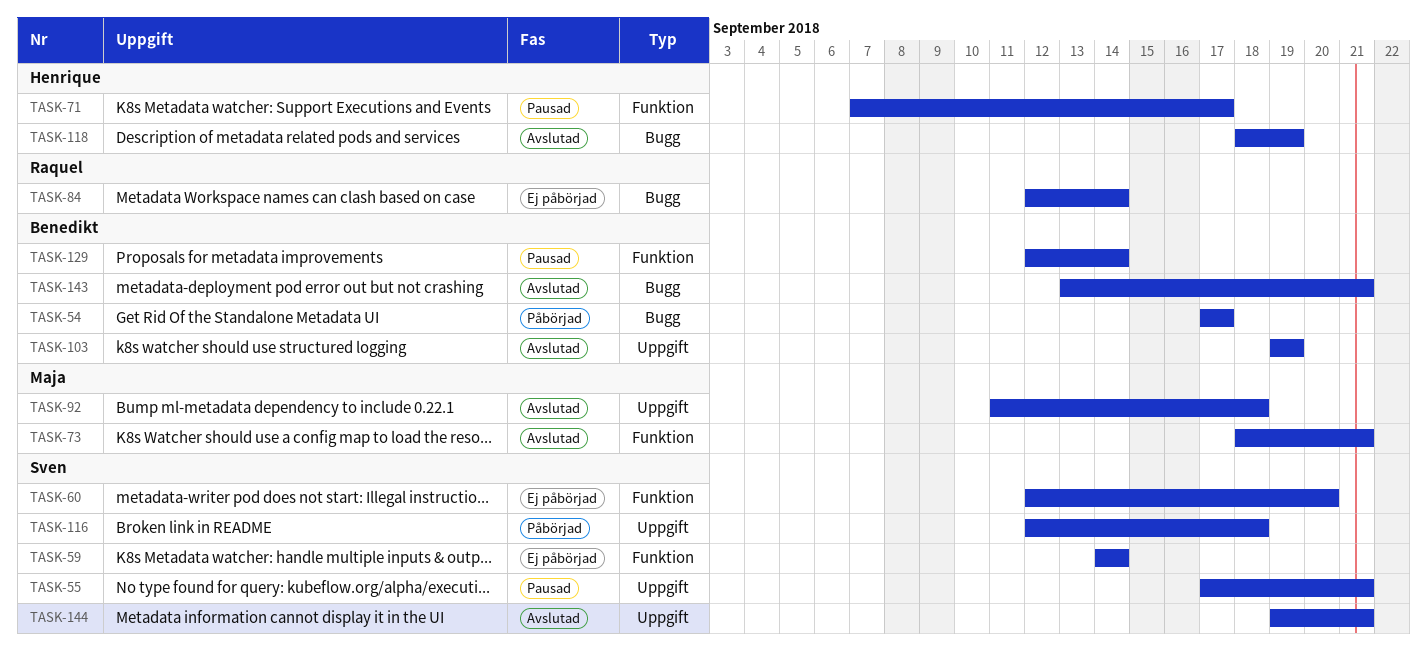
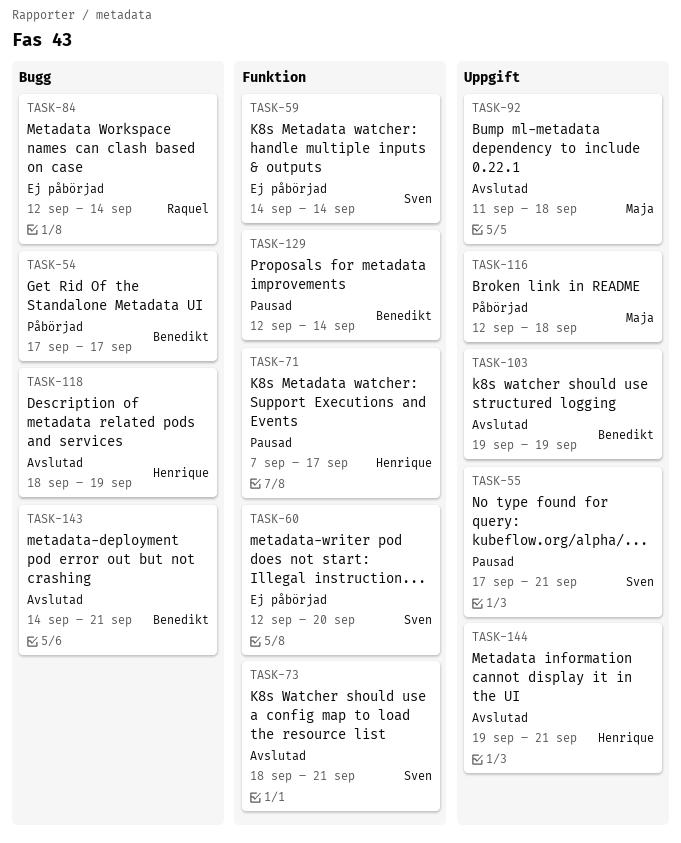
TASK-73, owner: Maja -> Sven
TASK-116, owner: Sven -> Maja
TASK-143, start: Sep 13 -> Sep 14
TASK-144, owner: Sven -> Henrique

